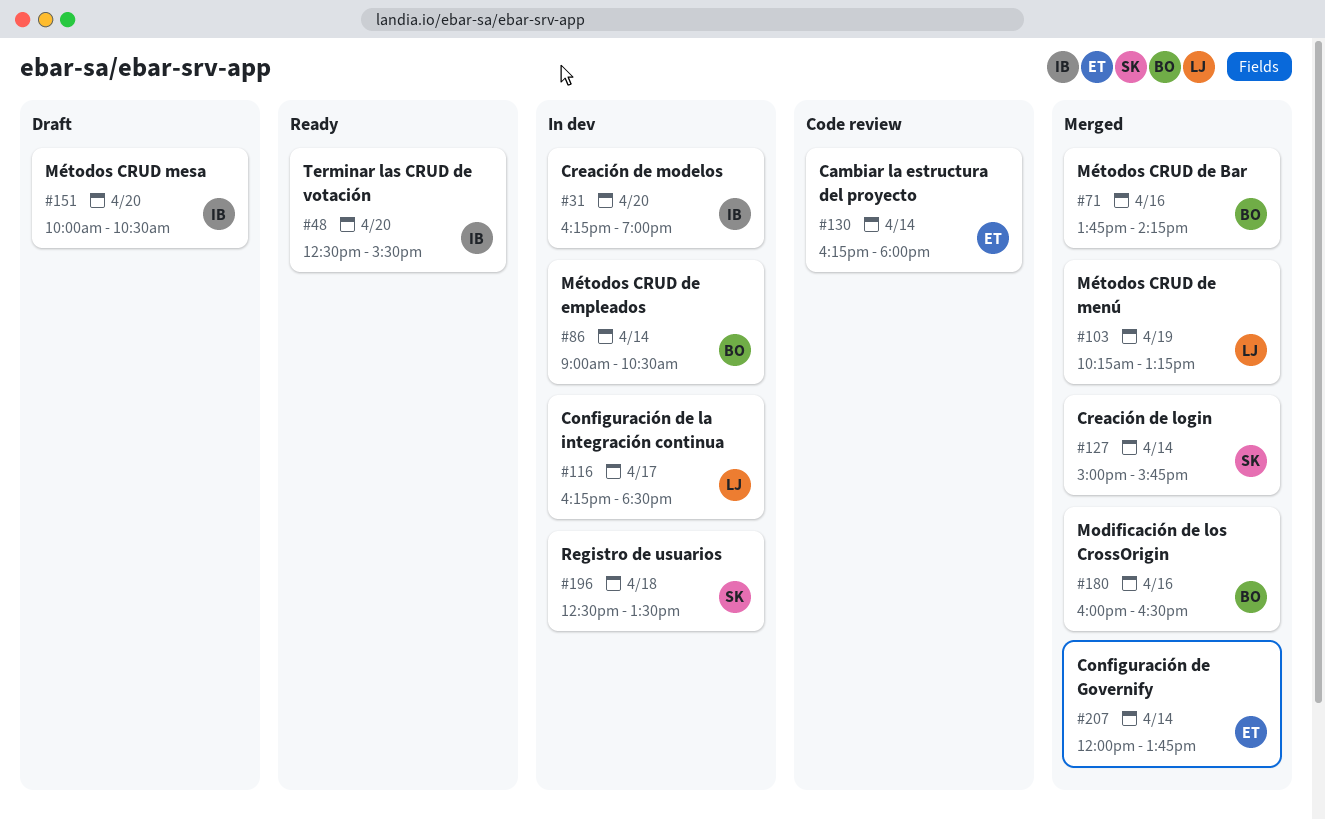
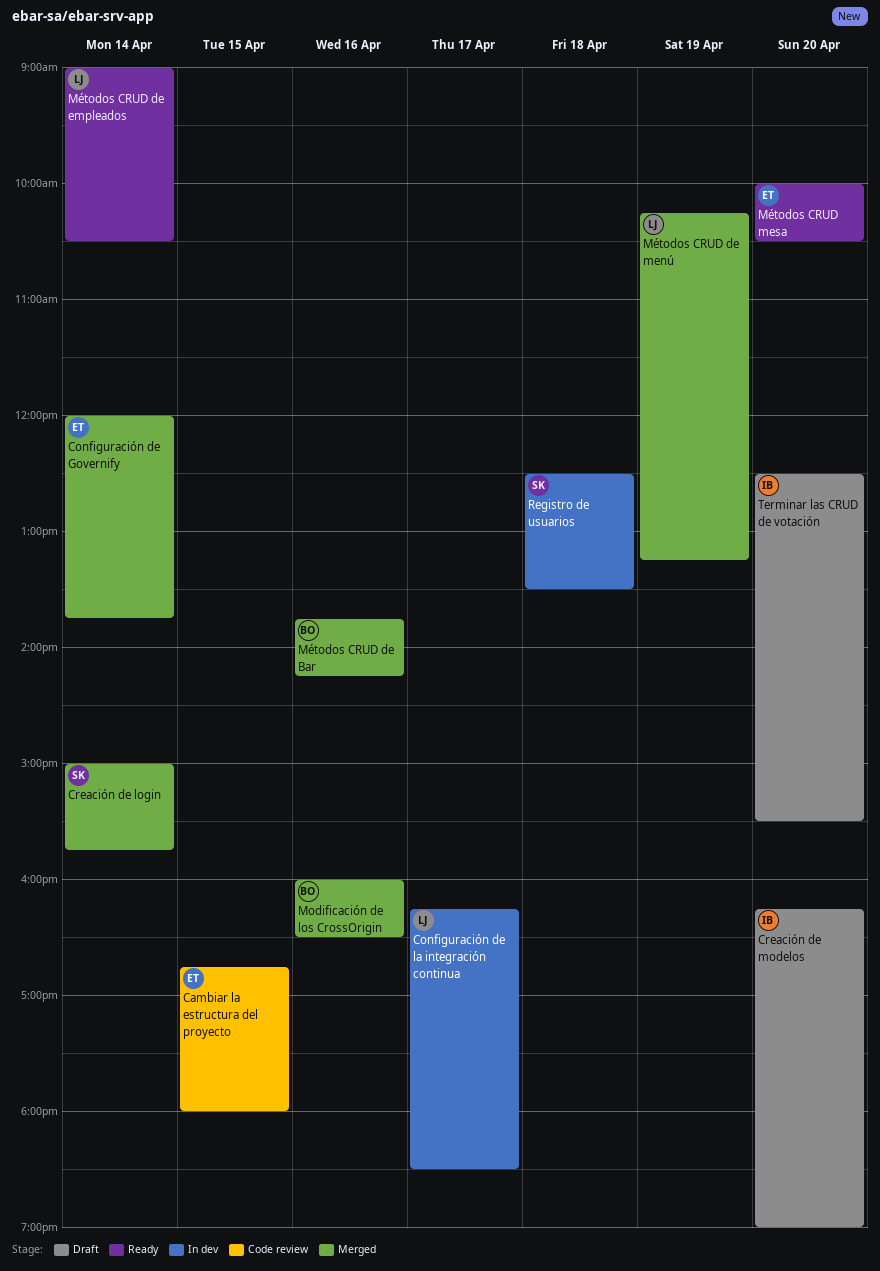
Cambiar la estructura del proyecto, day: Apr 14 -> Apr 15
Cambiar la estructura del proyecto, begins: 16:15 -> 16:45
Creación de modelos, status: In dev -> Draft
Métodos CRUD de empleados, status: In dev -> Ready
Métodos CRUD de empleados, owner: BO -> LJ
Métodos CRUD mesa, status: Draft -> Ready
Métodos CRUD mesa, owner: IB -> ET
Terminar las CRUD de votación, status: Ready -> Draft

